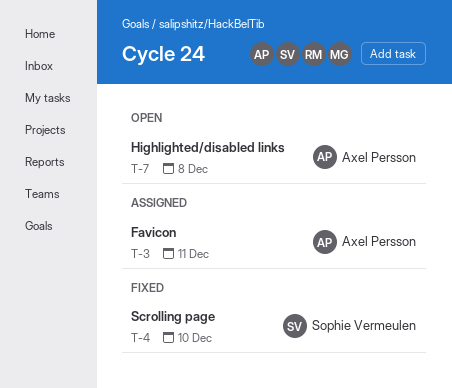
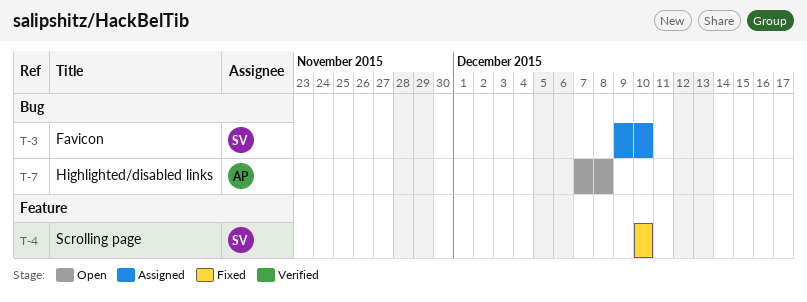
T-3, owner: Axel Persson -> Sophie Vermeulen
T-3, due: Dec 11 -> Dec 10

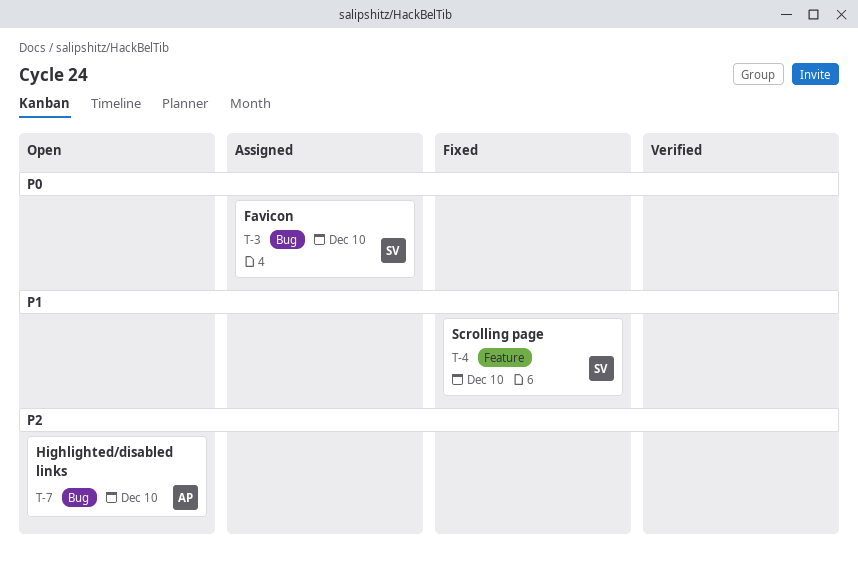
T-7, due: Dec 8 -> Dec 10

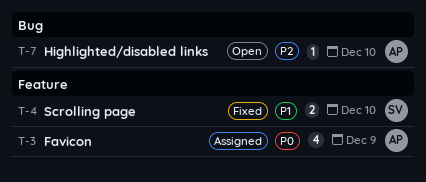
T-3, owner: SV -> AP
T-3, label: Bug -> Feature
T-3, due: Dec 10 -> Dec 9

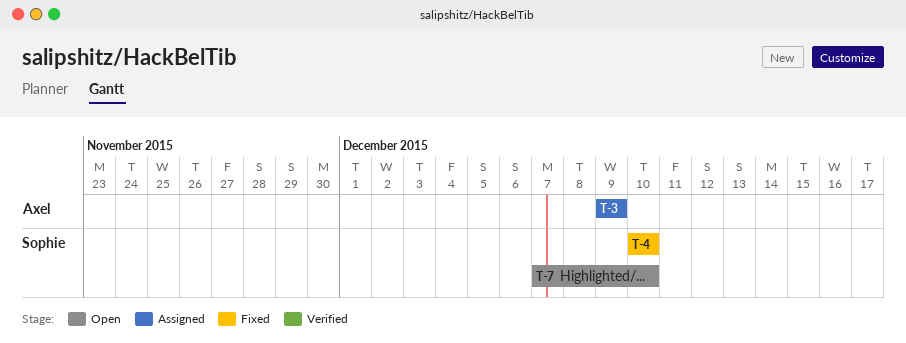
T-7, owner: Axel -> Sophie

